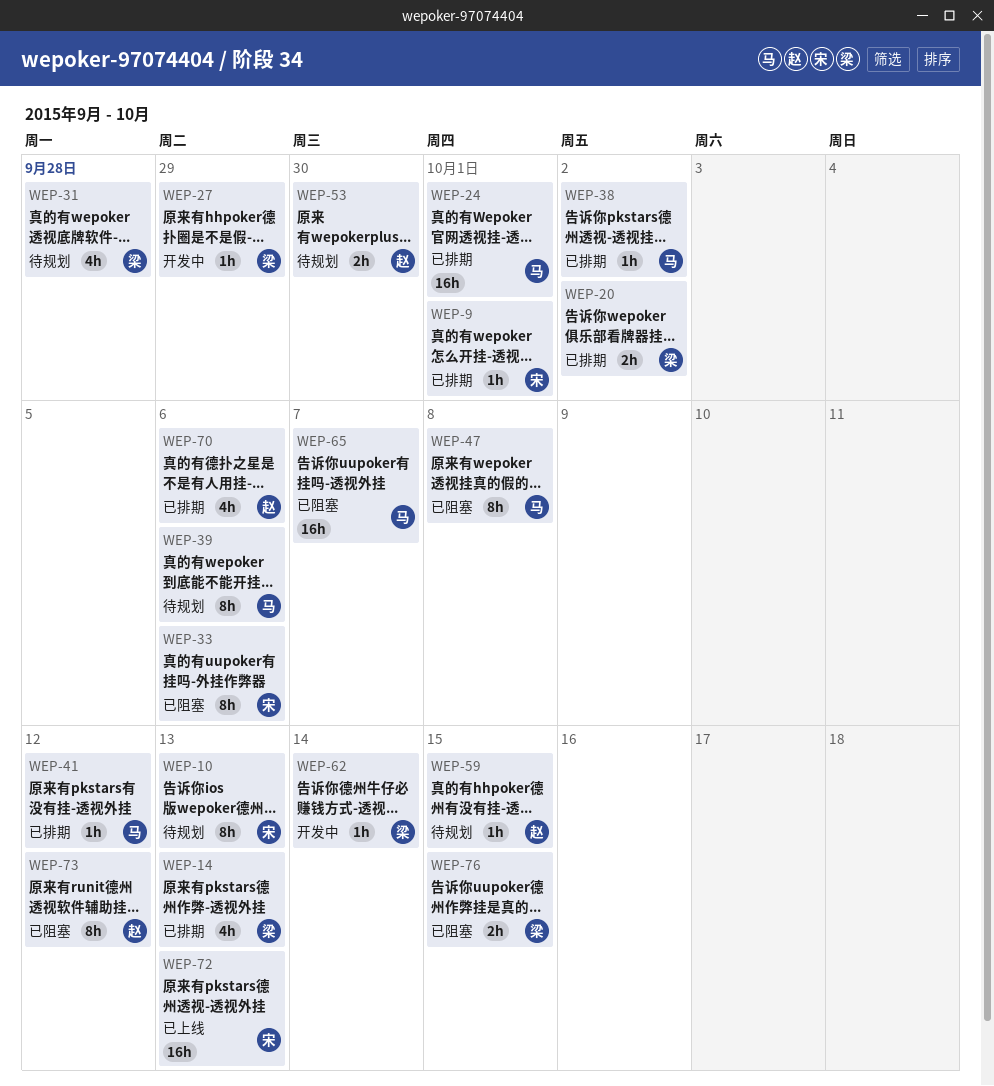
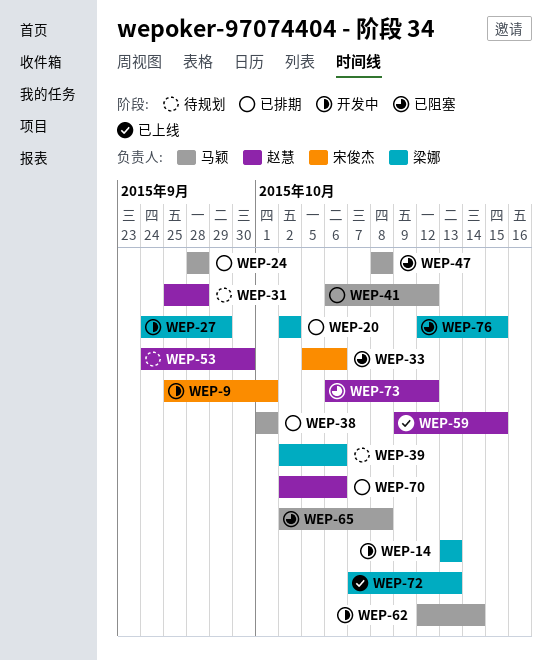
WEP-9, status: 已排期 -> 开发中
WEP-10: present -> none
WEP-14, status: 已排期 -> 开发中
WEP-24, due: Oct 1 -> Sep 28
WEP-31, owner: 梁娜 -> 赵慧
WEP-38, due: Oct 2 -> Oct 1
WEP-39, owner: 马颖 -> 梁娜
WEP-59, status: 待规划 -> 已上线
WEP-62, owner: 梁娜 -> 马颖
WEP-65, due: Oct 7 -> Oct 8
WEP-72, owner: 宋俊杰 -> 梁娜

